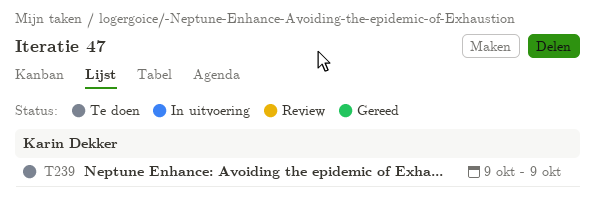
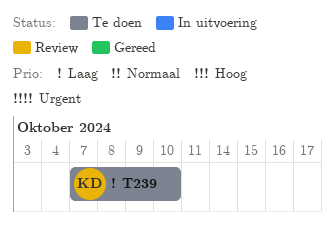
T239, start: Oct 9 -> Oct 7
T239, due: Oct 9 -> Oct 10

